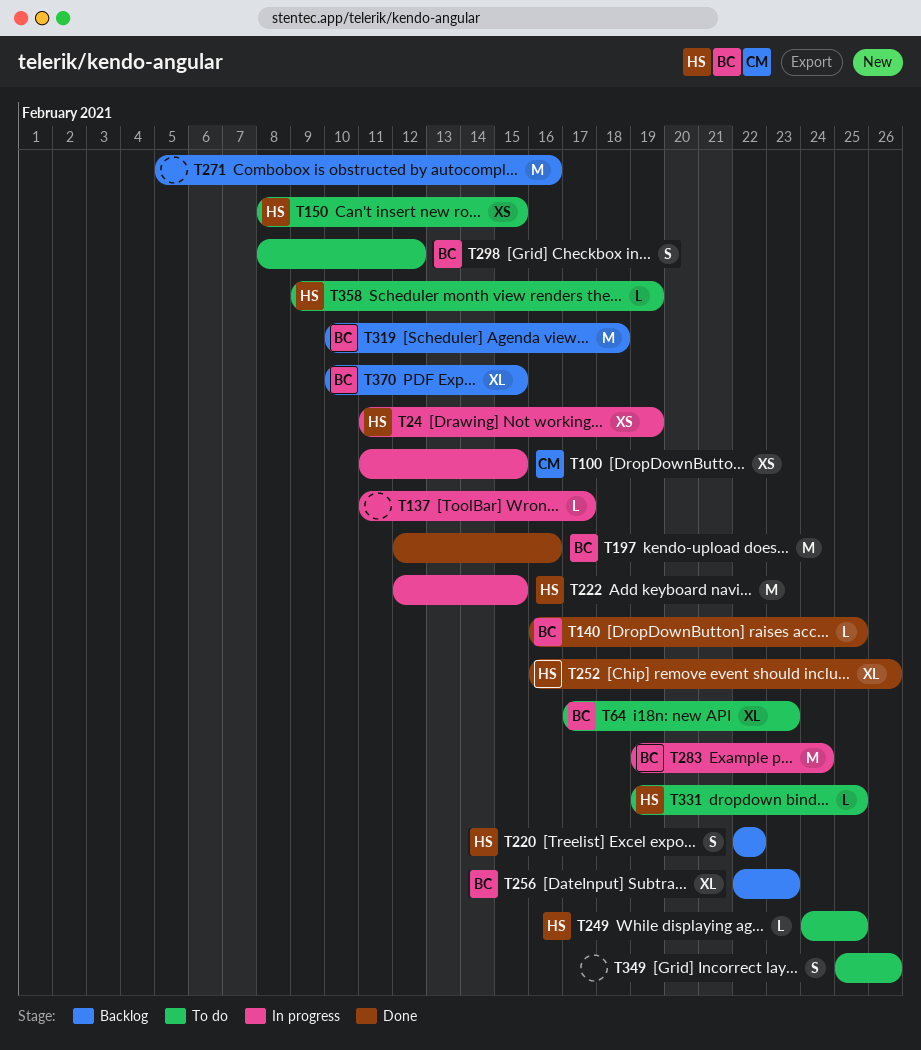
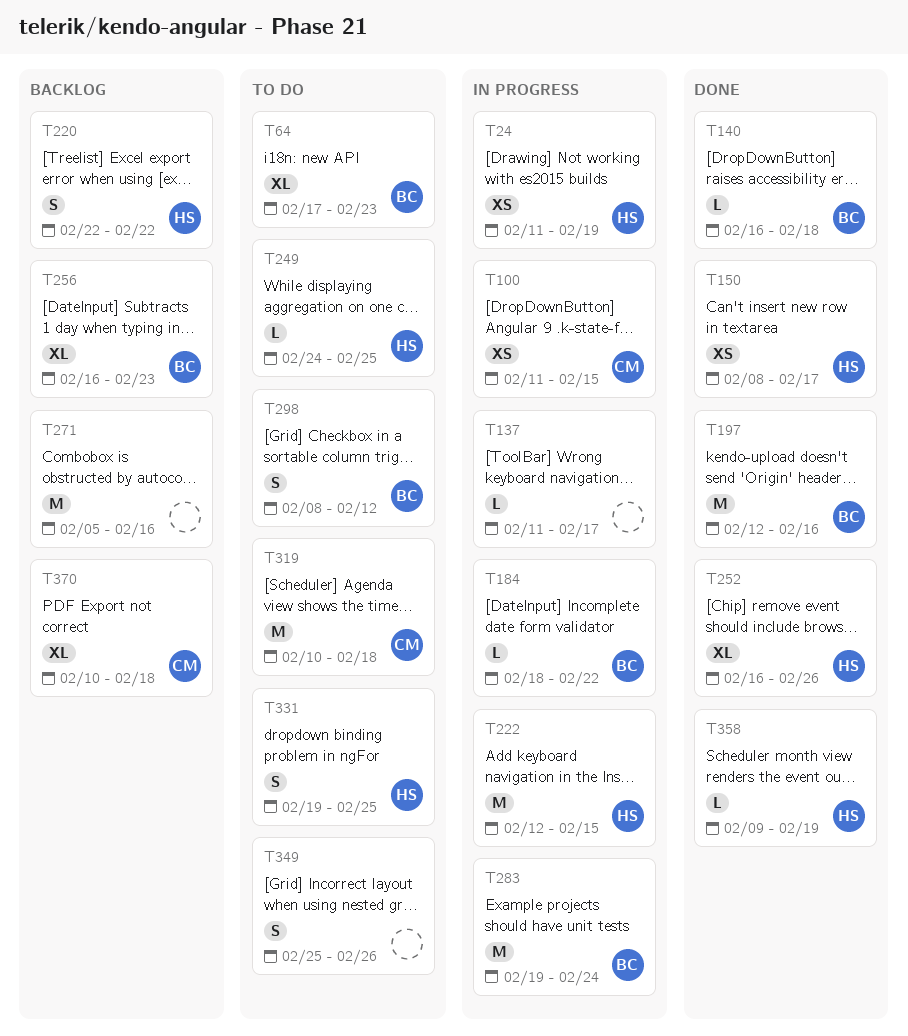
T140, due: Feb 25 -> Feb 18
T150, status: To do -> Done
T150, due: Feb 15 -> Feb 17
T184: none -> present
T256, start: Feb 22 -> Feb 16
T319, status: Backlog -> To do
T319, owner: BC -> CM
T331, estimate: L -> S
T358, status: To do -> Done
T370, owner: BC -> CM
T370, due: Feb 15 -> Feb 18

